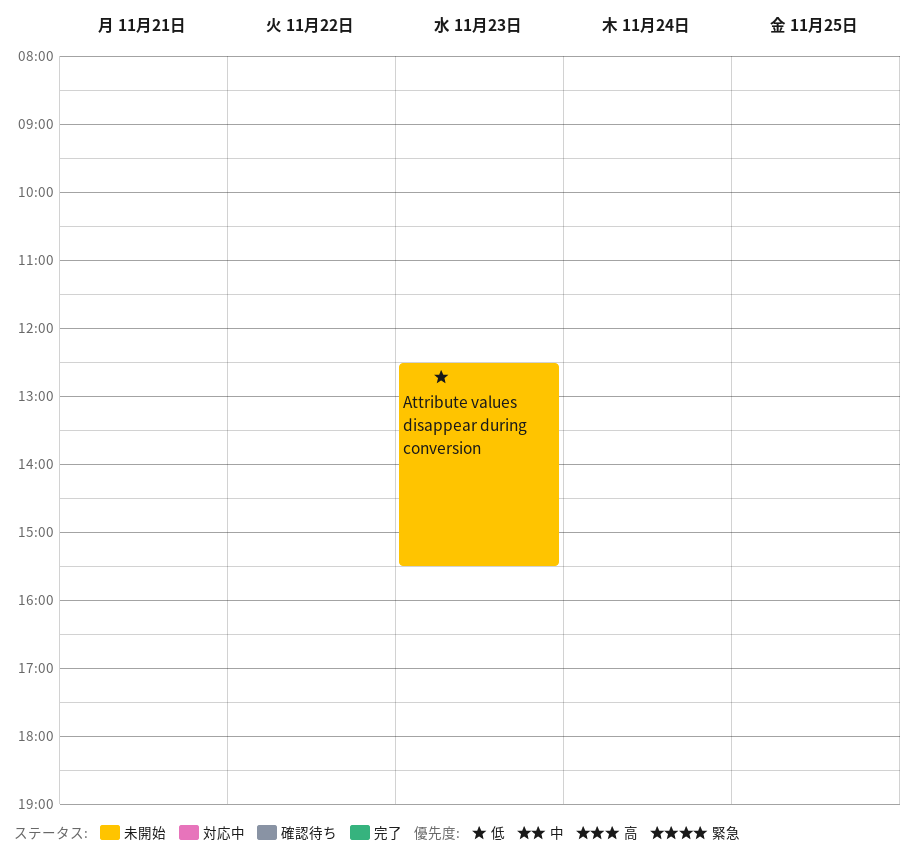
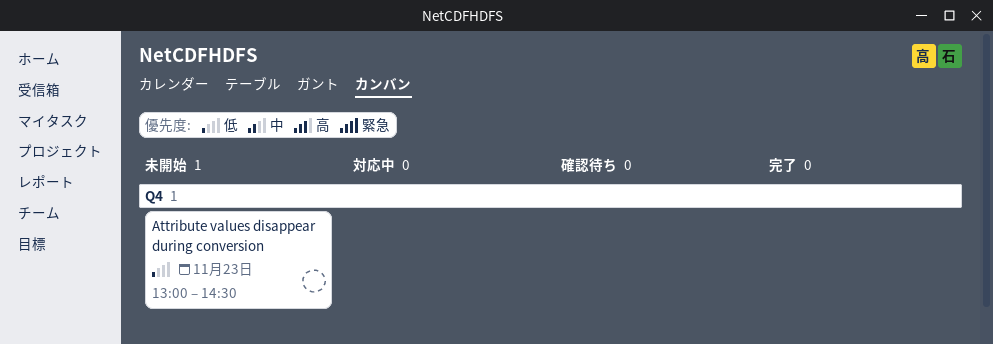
Attribute values disappear during conversion, begins: 12:30 -> 13:00
Attribute values disappear during conversion, ends: 15:30 -> 14:30

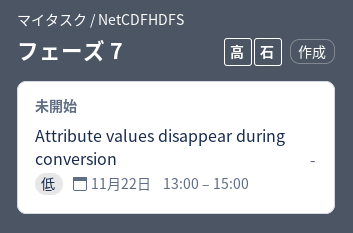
Attribute values disappear during conversion, day: Nov 23 -> Nov 22
Attribute values disappear during conversion, ends: 14:30 -> 15:00

